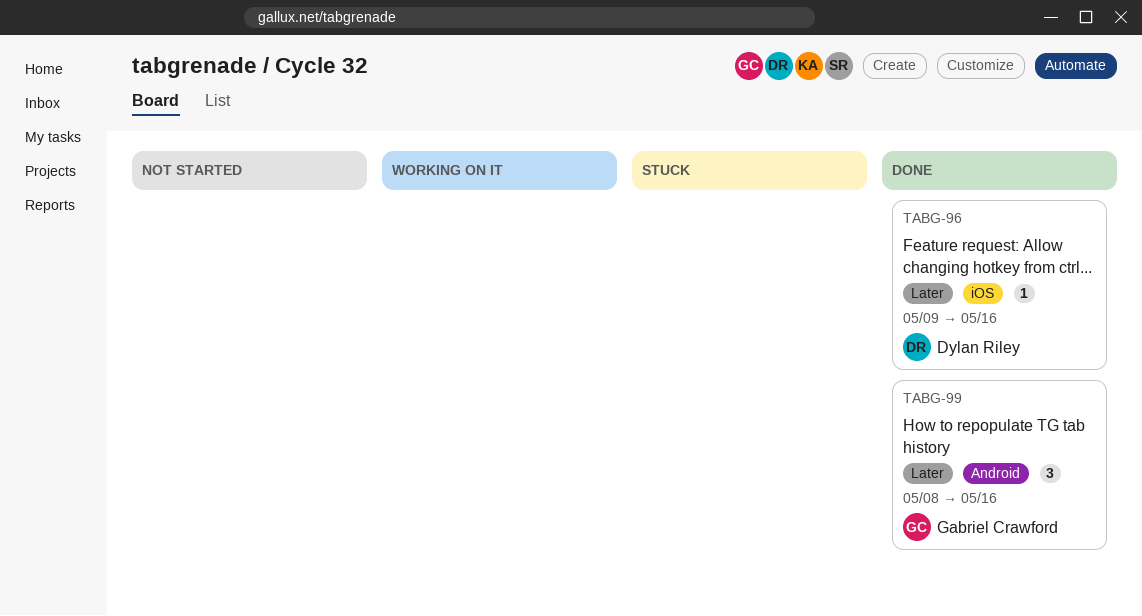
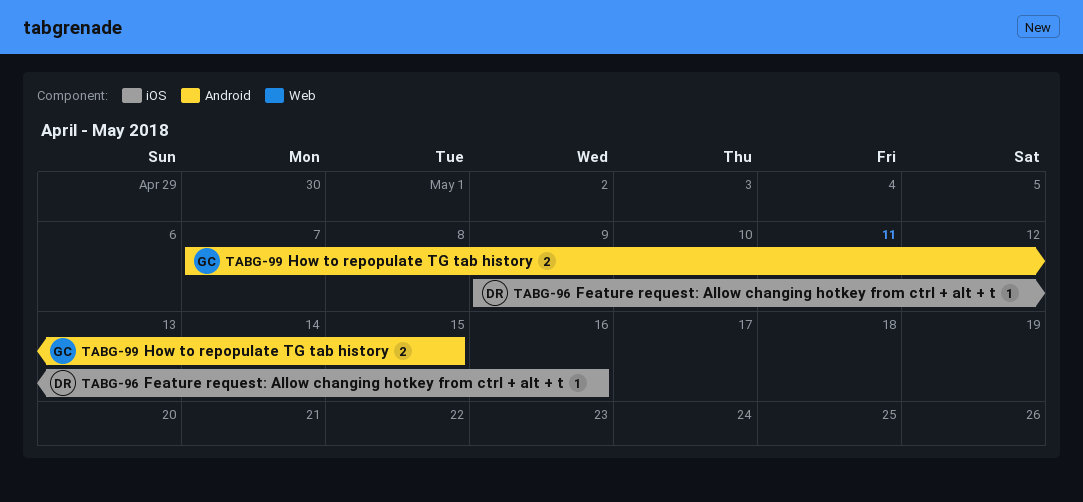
TABG-99, estimate: 3 -> 2
TABG-99, start: May 8 -> May 7
TABG-99, due: May 16 -> May 15

